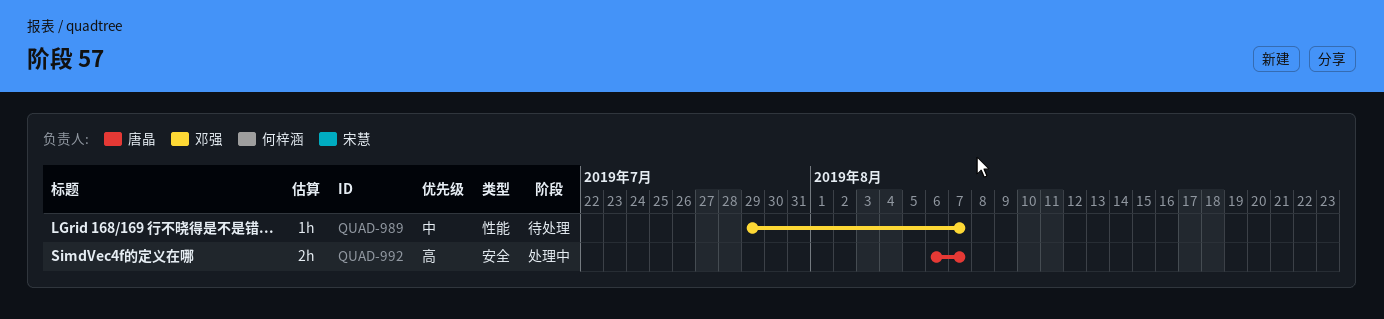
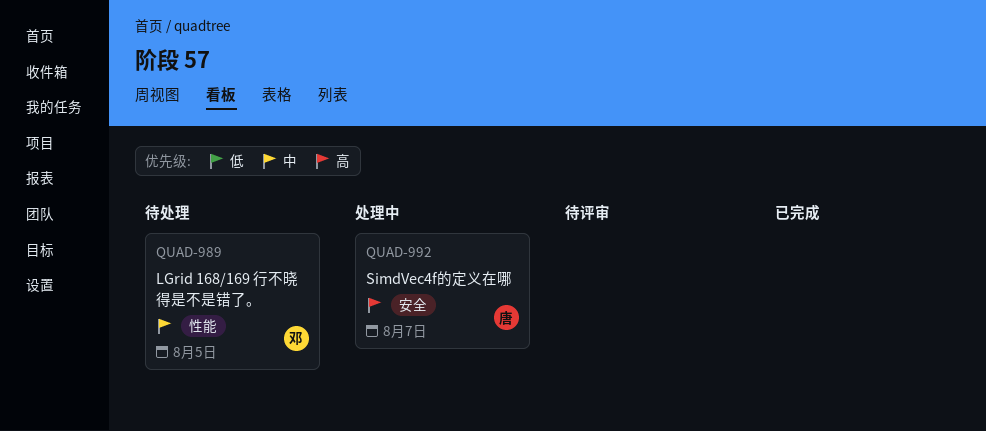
QUAD-989, due: Aug 7 -> Aug 5

